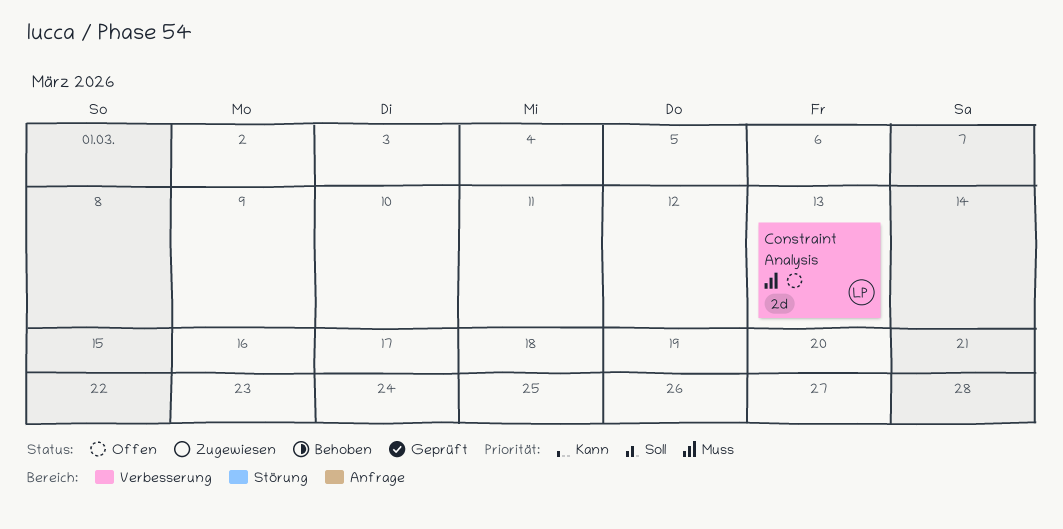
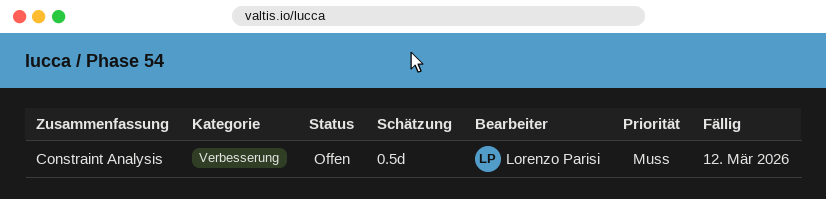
Constraint Analysis, estimate: 2d -> 0.5d
Constraint Analysis, due: Mar 13 -> Mar 12

